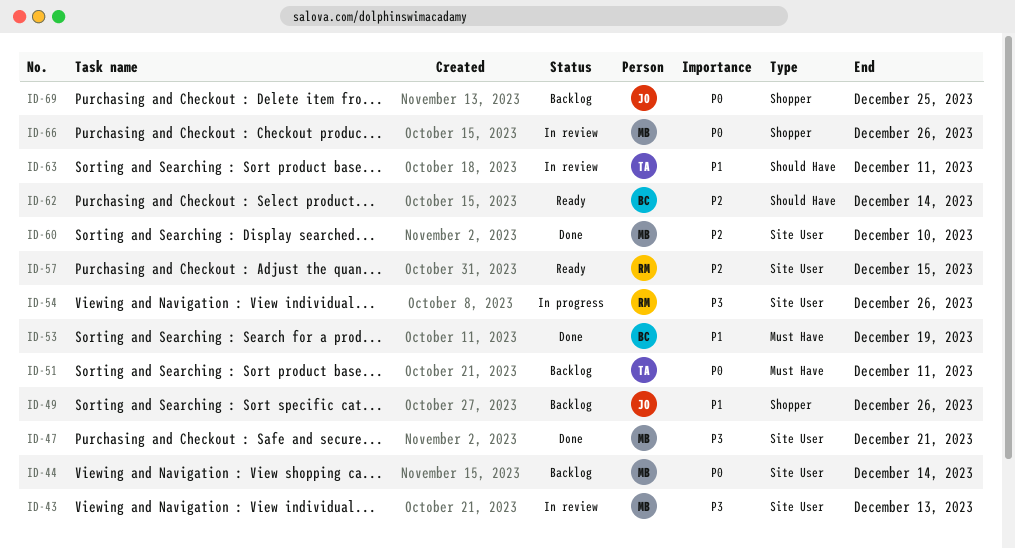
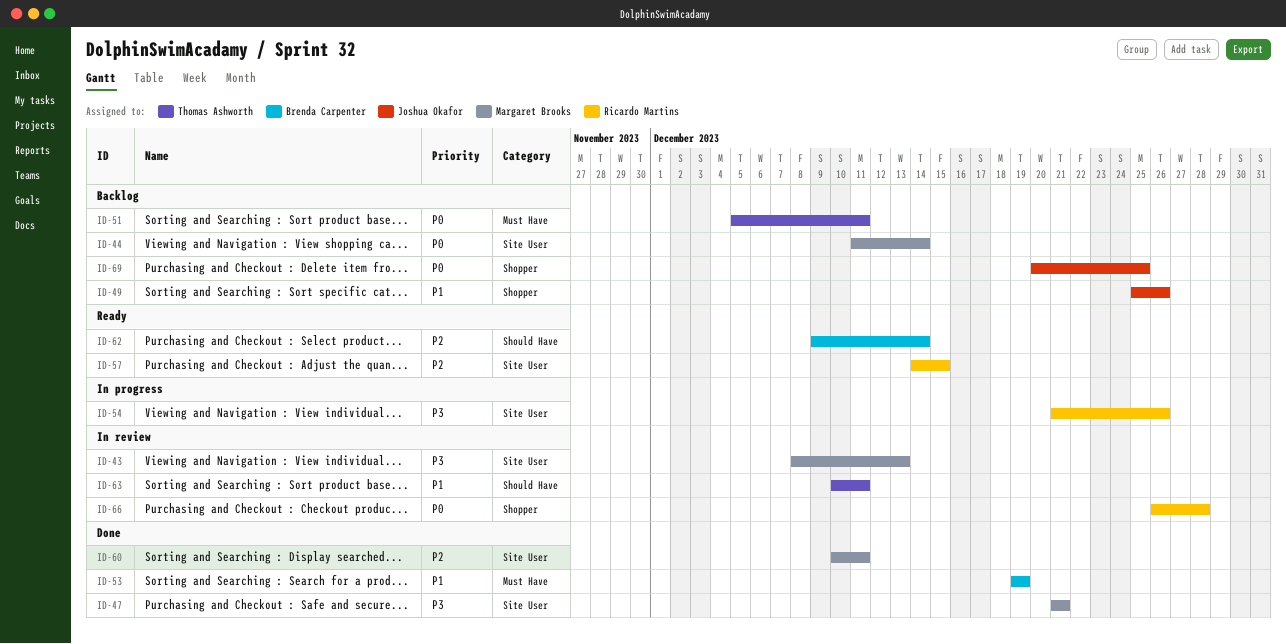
ID-60, due: Dec 10 -> Dec 11
ID-66, owner: Margaret Brooks -> Ricardo Martins
ID-66, due: Dec 26 -> Dec 28

